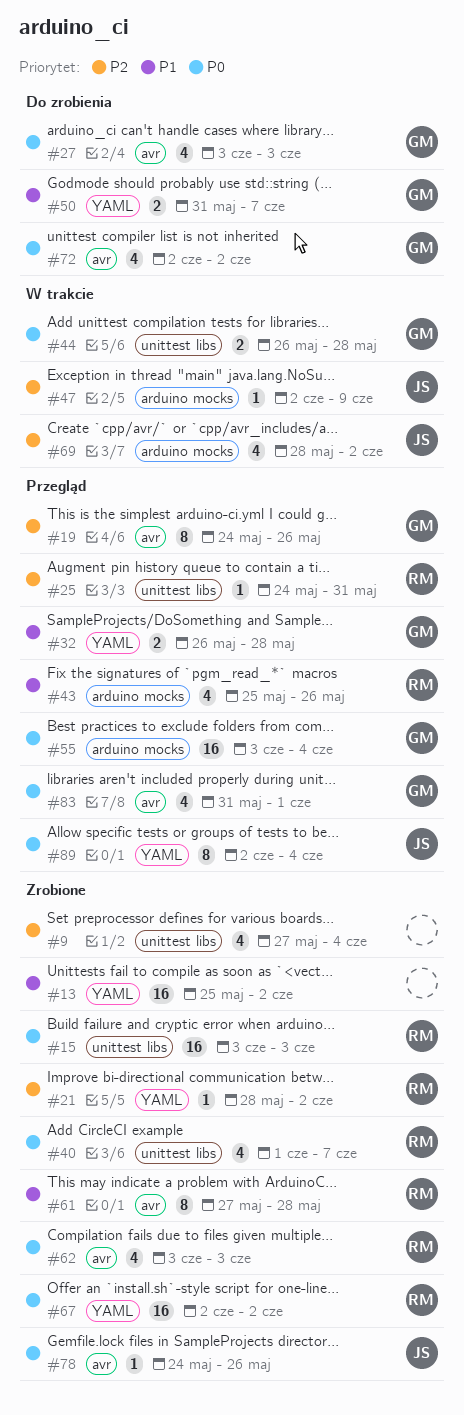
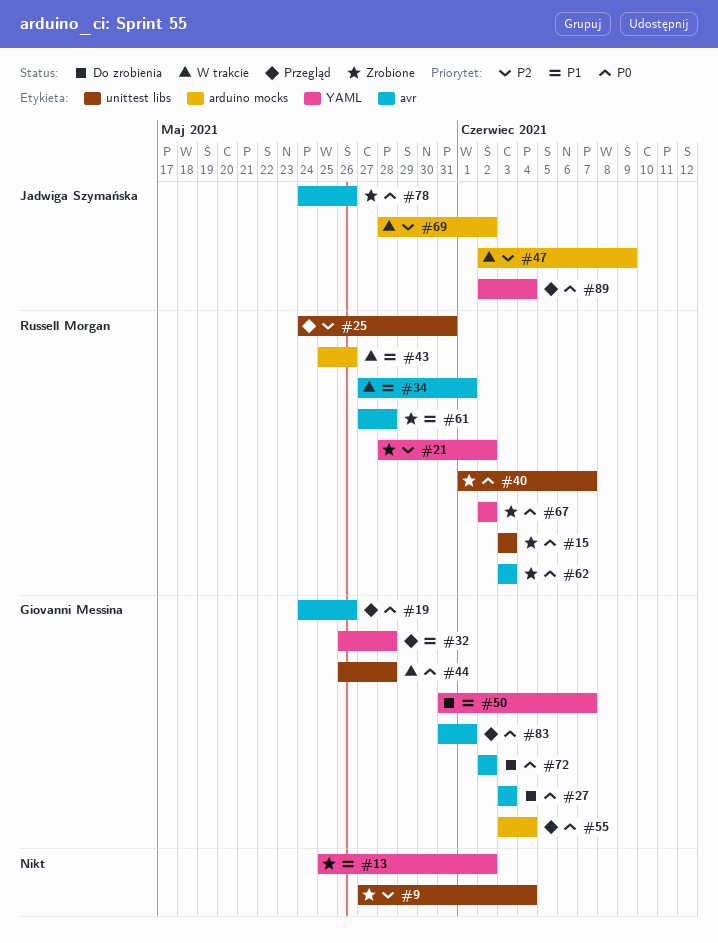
#19, priority: P2 -> P0
#34: none -> present
#43, status: Przegląd -> W trakcie

